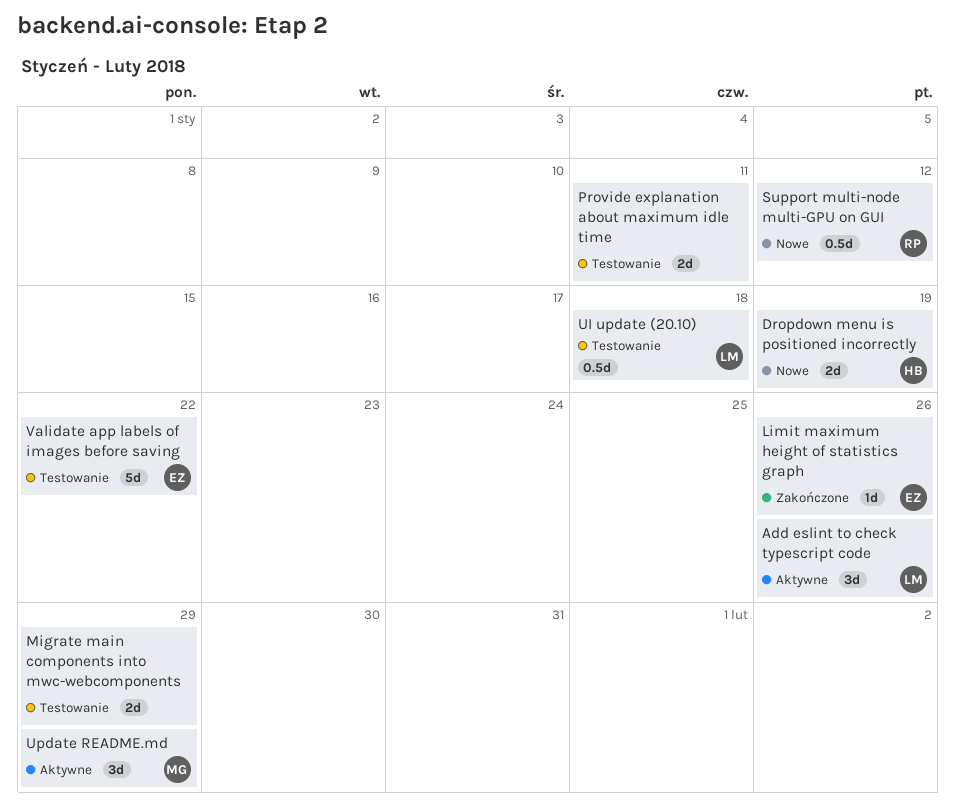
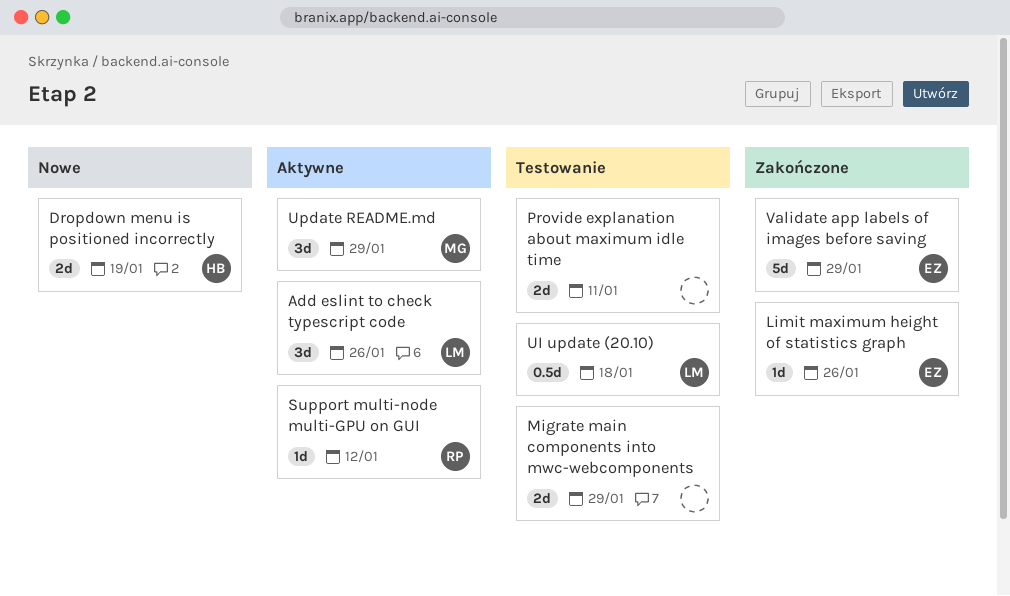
Support multi-node multi-GPU on GUI, status: Nowe -> Aktywne
Support multi-node multi-GPU on GUI, estimate: 0.5d -> 1d
Validate app labels of images before saving, status: Testowanie -> Zakończone
Validate app labels of images before saving, due: Jan 22 -> Jan 29

